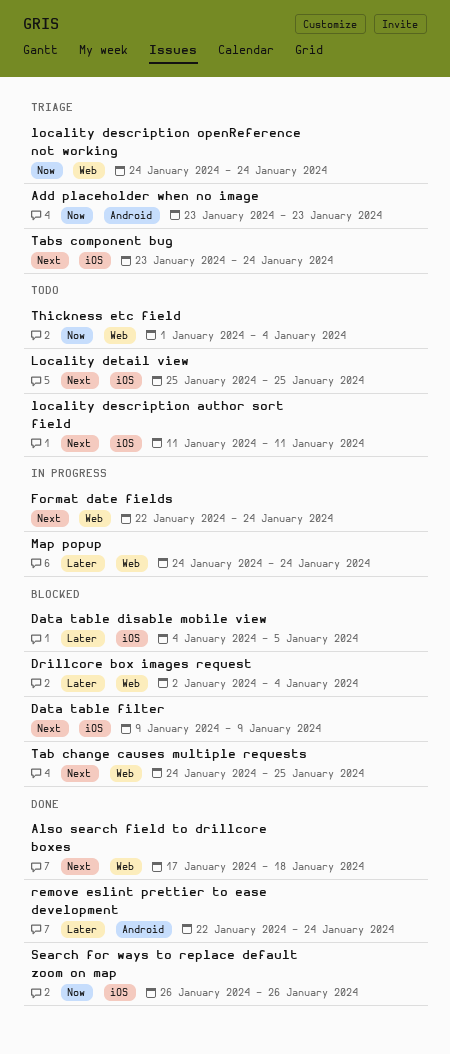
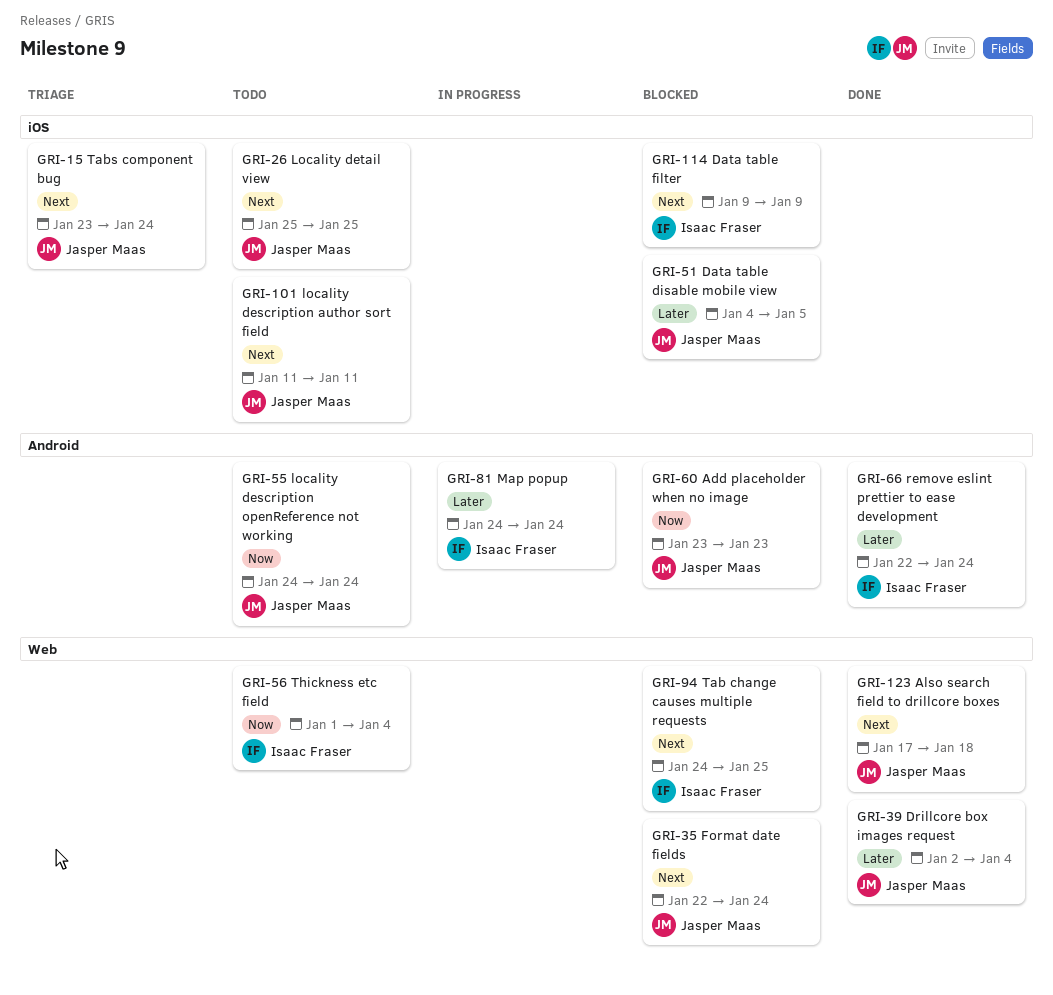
Add placeholder when no image, status: Triage -> Blocked
Drillcore box images request, status: Blocked -> Done
Format date fields, status: In progress -> Blocked
locality description openReference not working, status: Triage -> Todo
locality description openReference not working, label: Web -> Android
Map popup, label: Web -> Android
Search for ways to replace default zoom on map: present -> none

